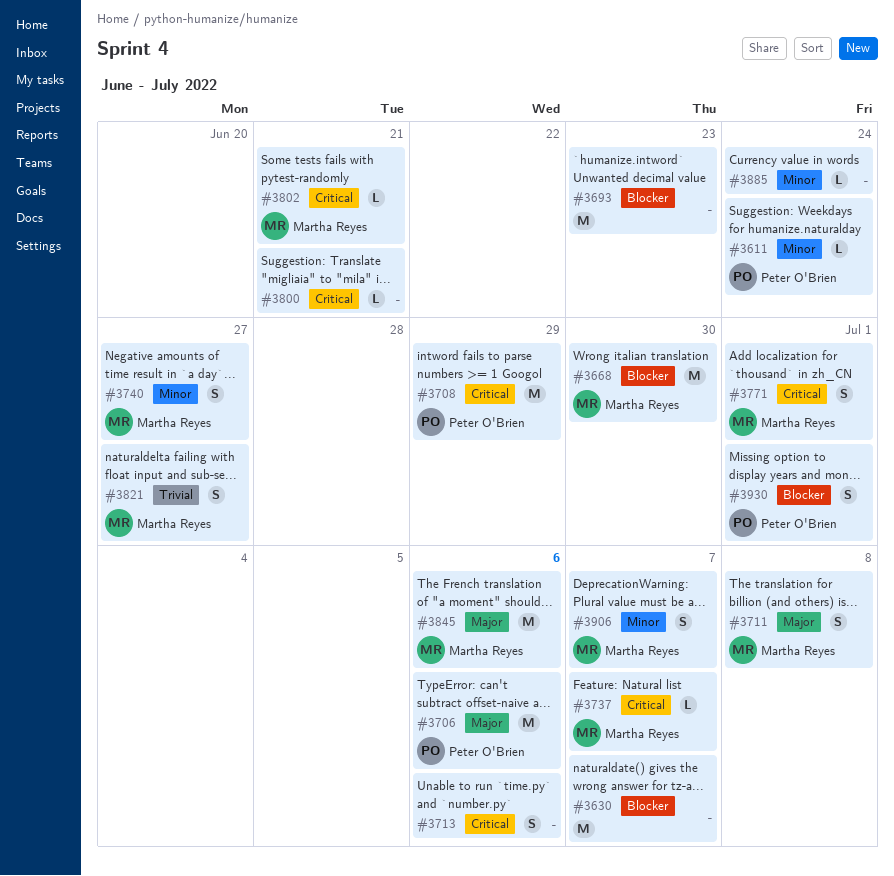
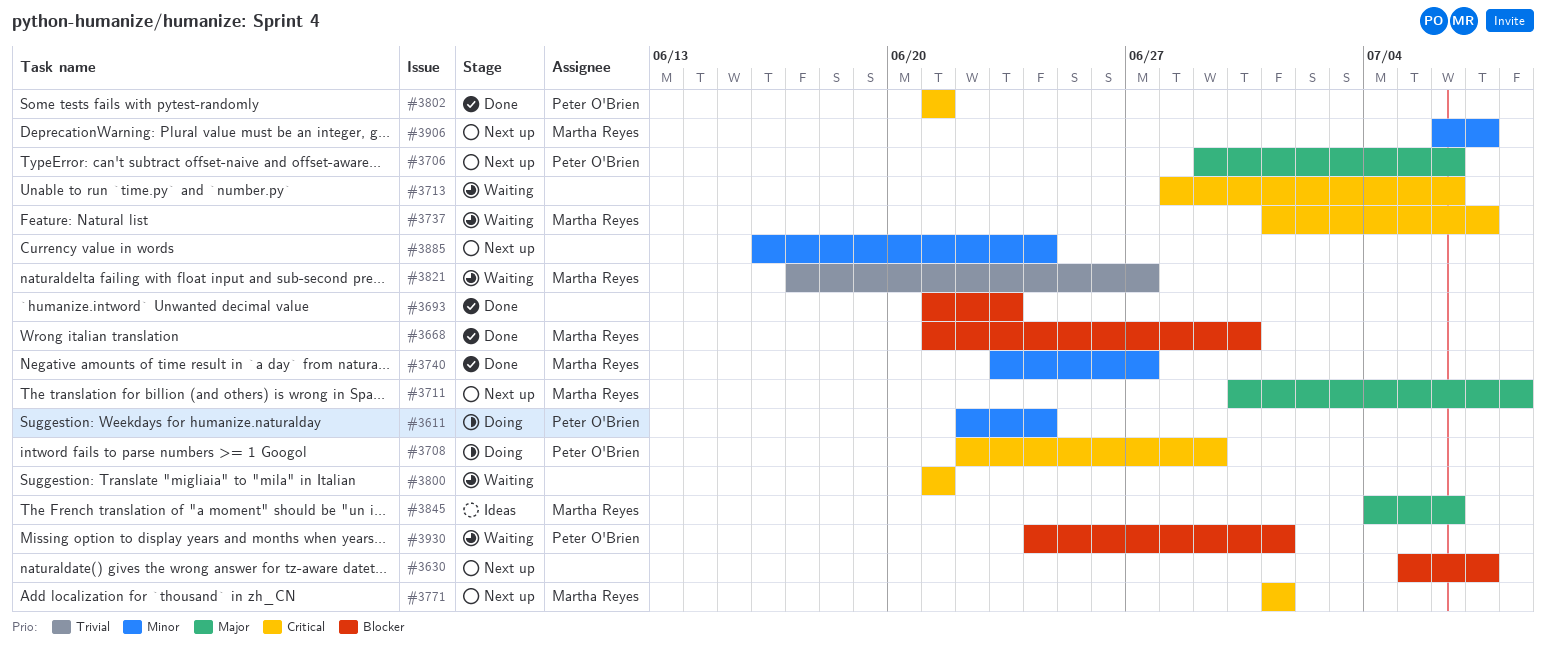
#3802, owner: Martha Reyes -> Peter O'Brien

